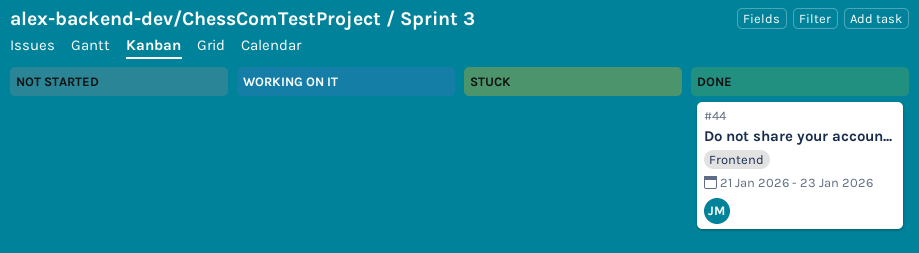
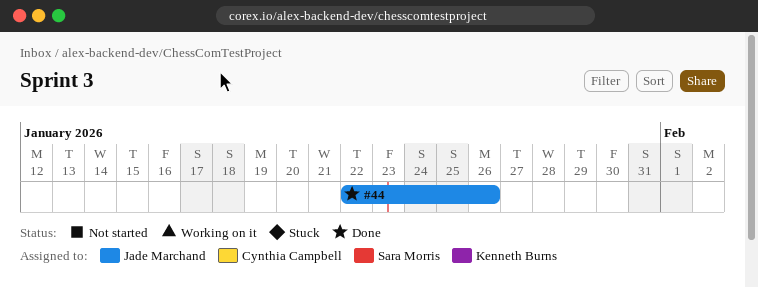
#44, start: Jan 21 -> Jan 22
#44, due: Jan 23 -> Jan 26

